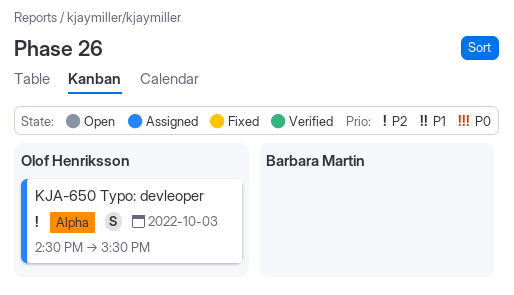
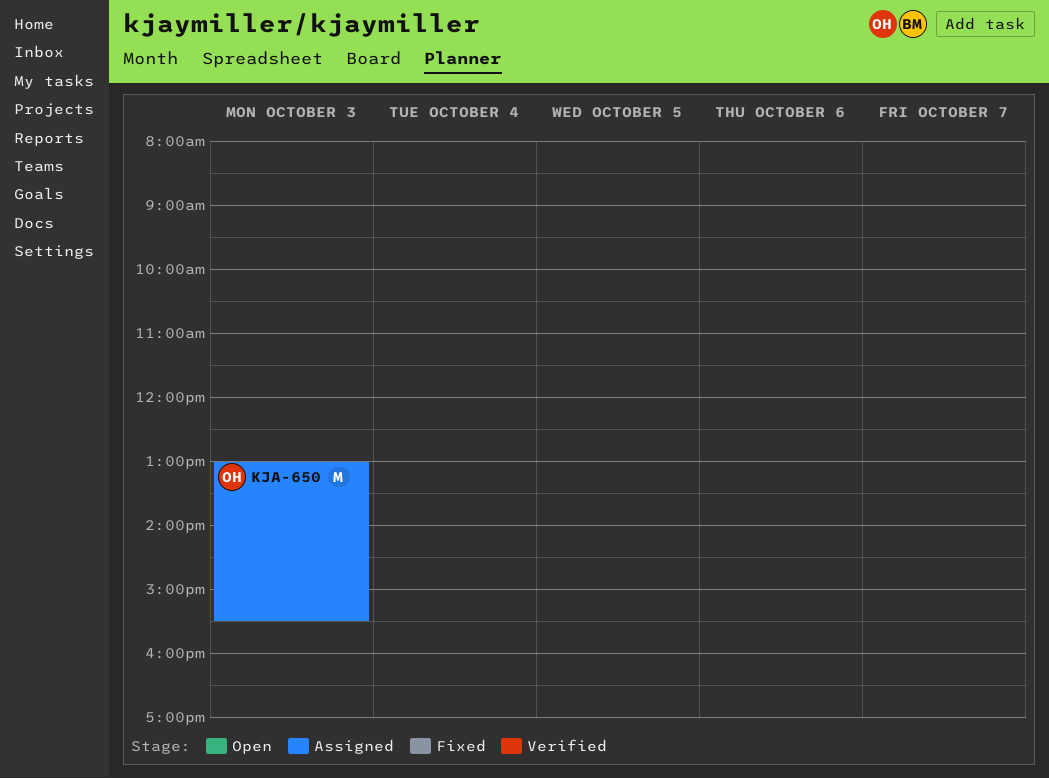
KJA-650, estimate: S -> M
KJA-650, begins: 14:30 -> 13:00

